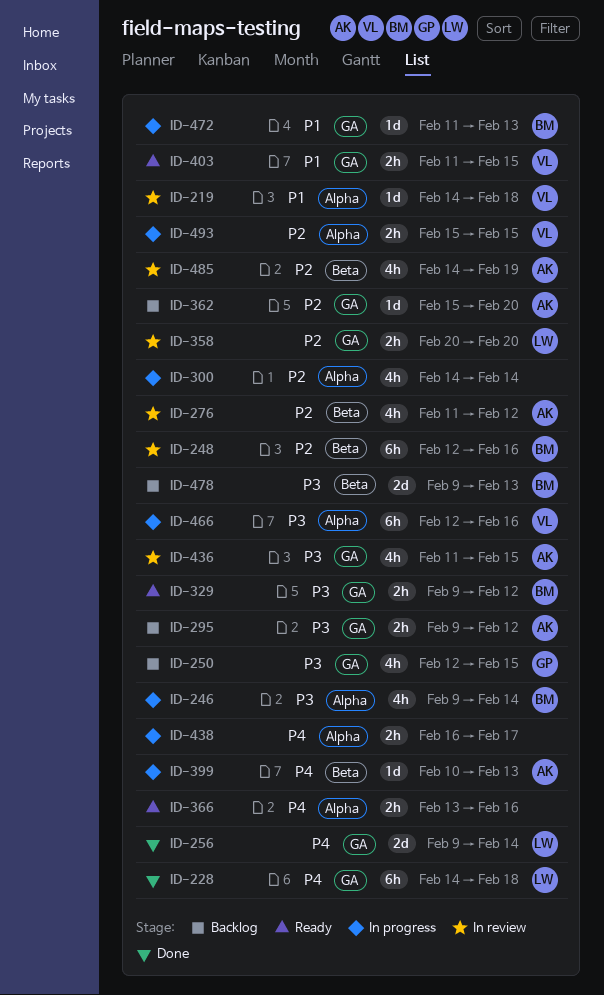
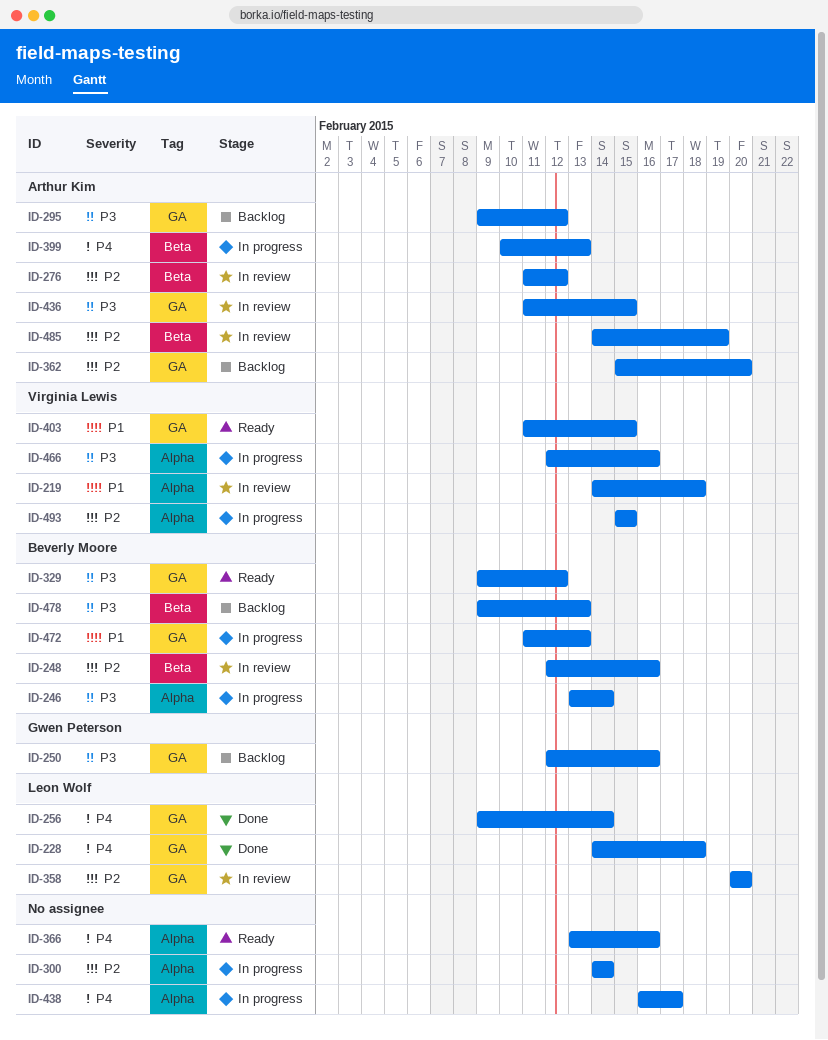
ID-246, start: Feb 9 -> Feb 13
ID-250, due: Feb 15 -> Feb 16

